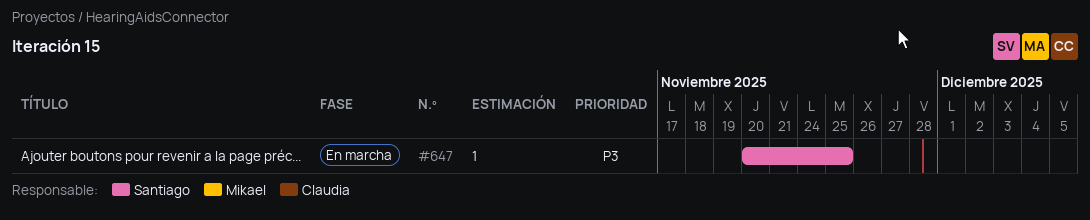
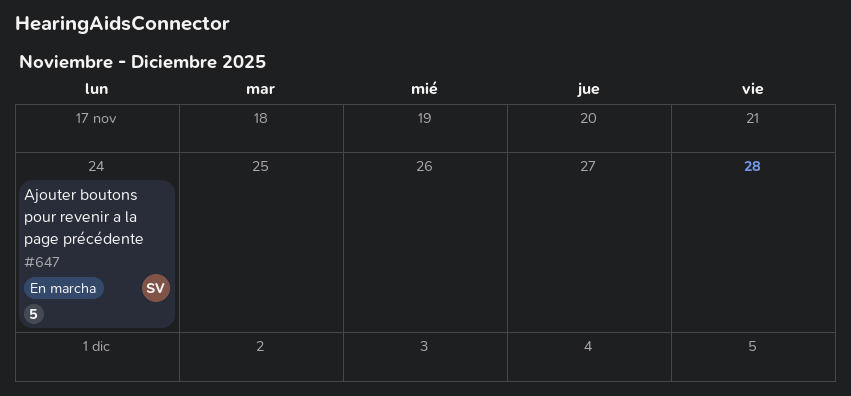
#647, estimate: 1 -> 5
#647, due: Nov 25 -> Nov 24

